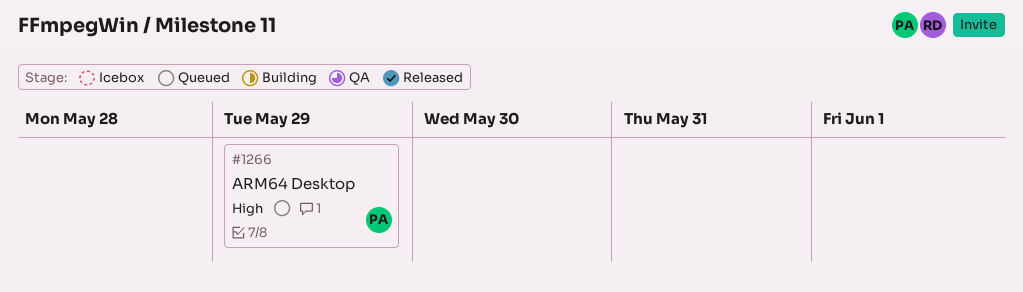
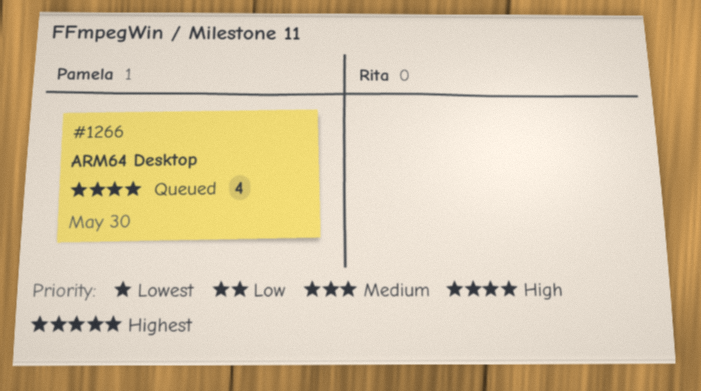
#1266, due: May 29 -> May 30

